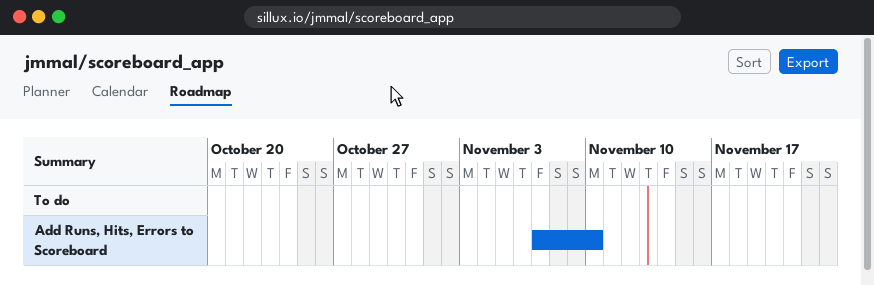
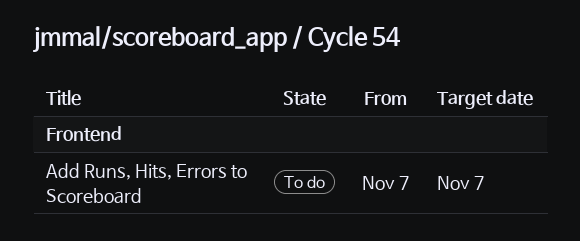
Add Runs, Hits, Errors to Scoreboard, due: Nov 10 -> Nov 7

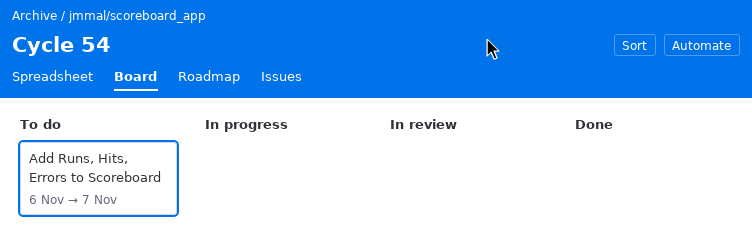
Add Runs, Hits, Errors to Scoreboard, start: Nov 7 -> Nov 6

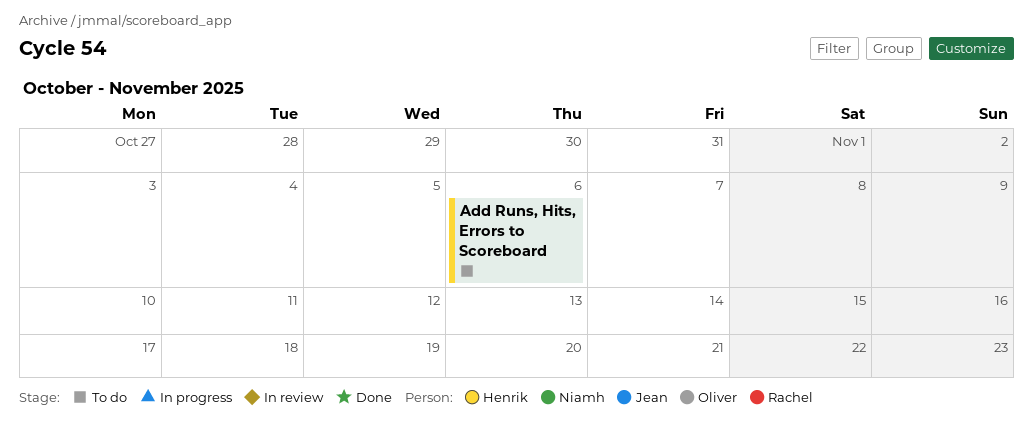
Add Runs, Hits, Errors to Scoreboard, due: Nov 7 -> Nov 6

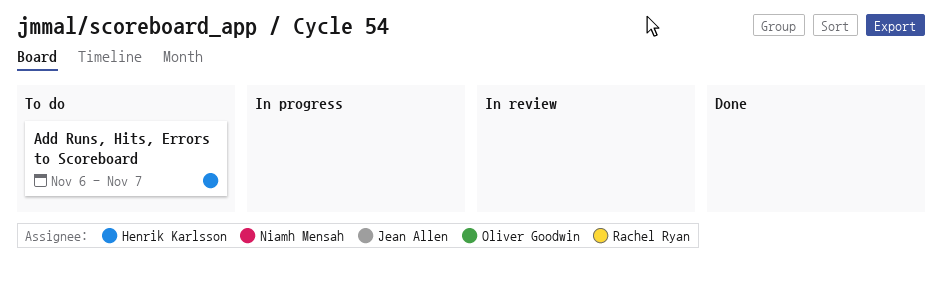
Add Runs, Hits, Errors to Scoreboard, due: Nov 6 -> Nov 7

